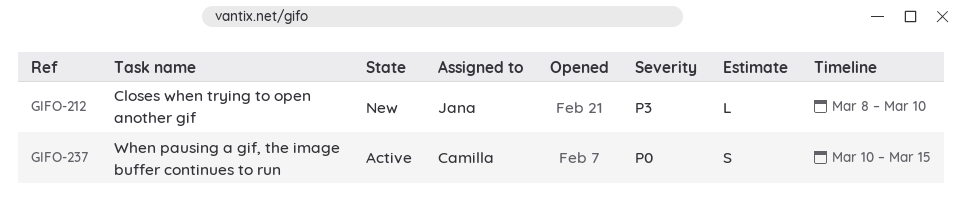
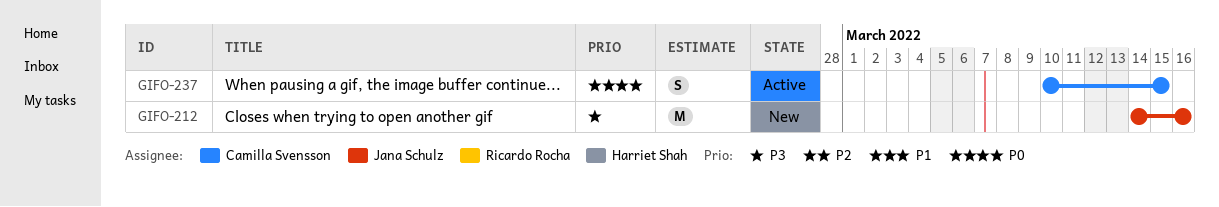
GIFO-212, estimate: L -> M
GIFO-212, start: Mar 8 -> Mar 14
GIFO-212, due: Mar 10 -> Mar 16

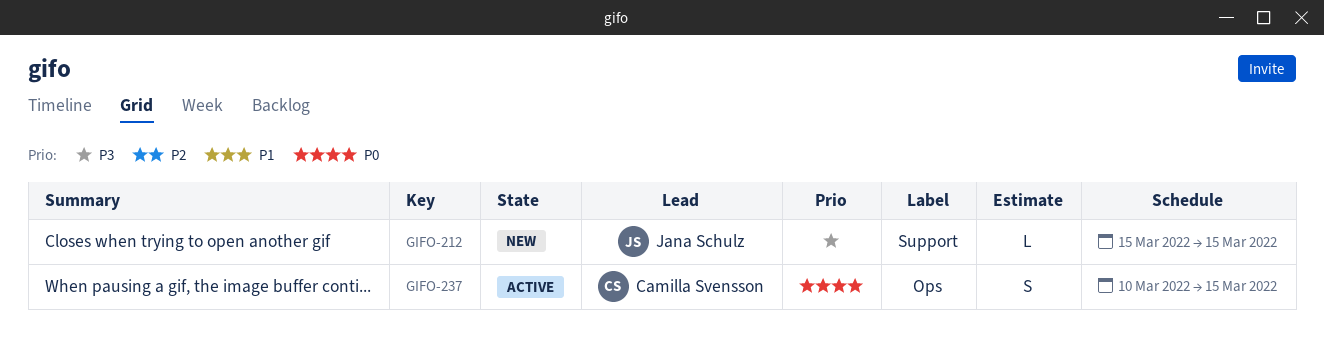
GIFO-212, estimate: M -> L
GIFO-212, start: Mar 14 -> Mar 15
GIFO-212, due: Mar 16 -> Mar 15

